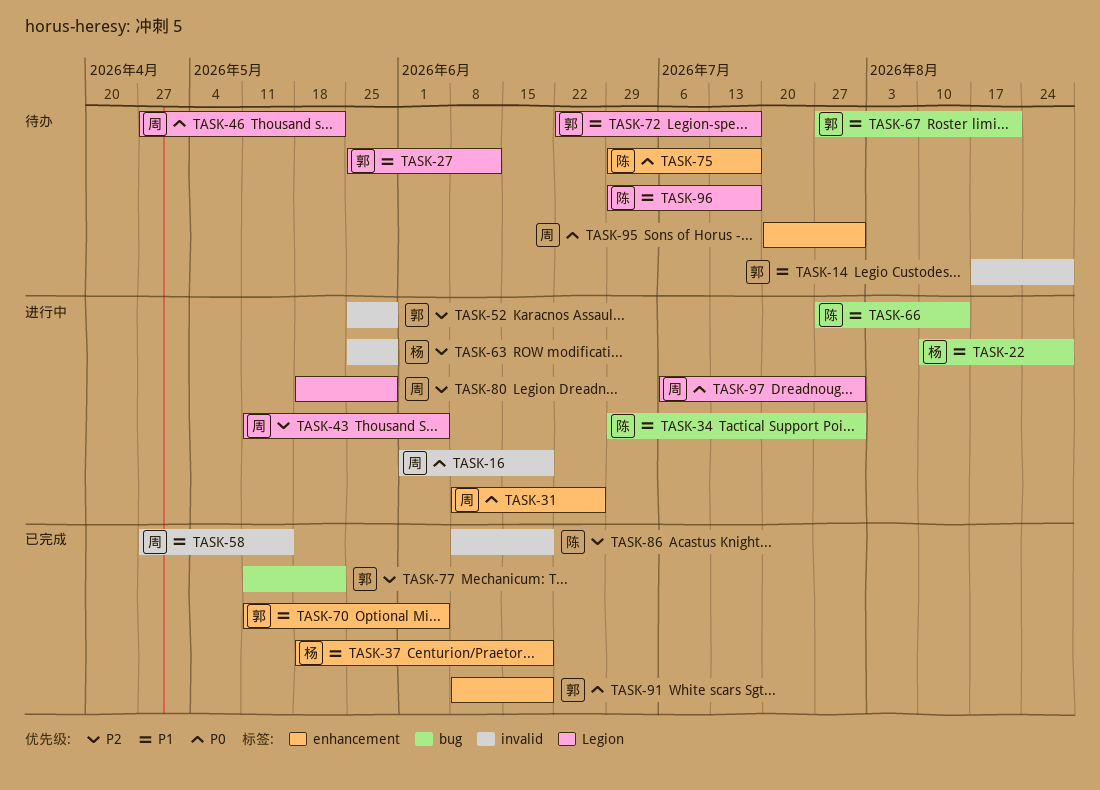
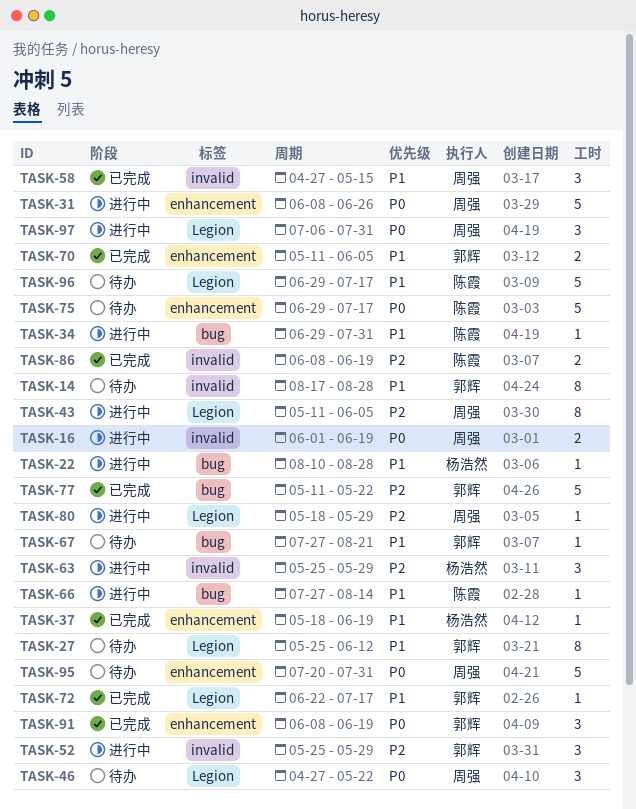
TASK-72, status: 待办 -> 已完成

